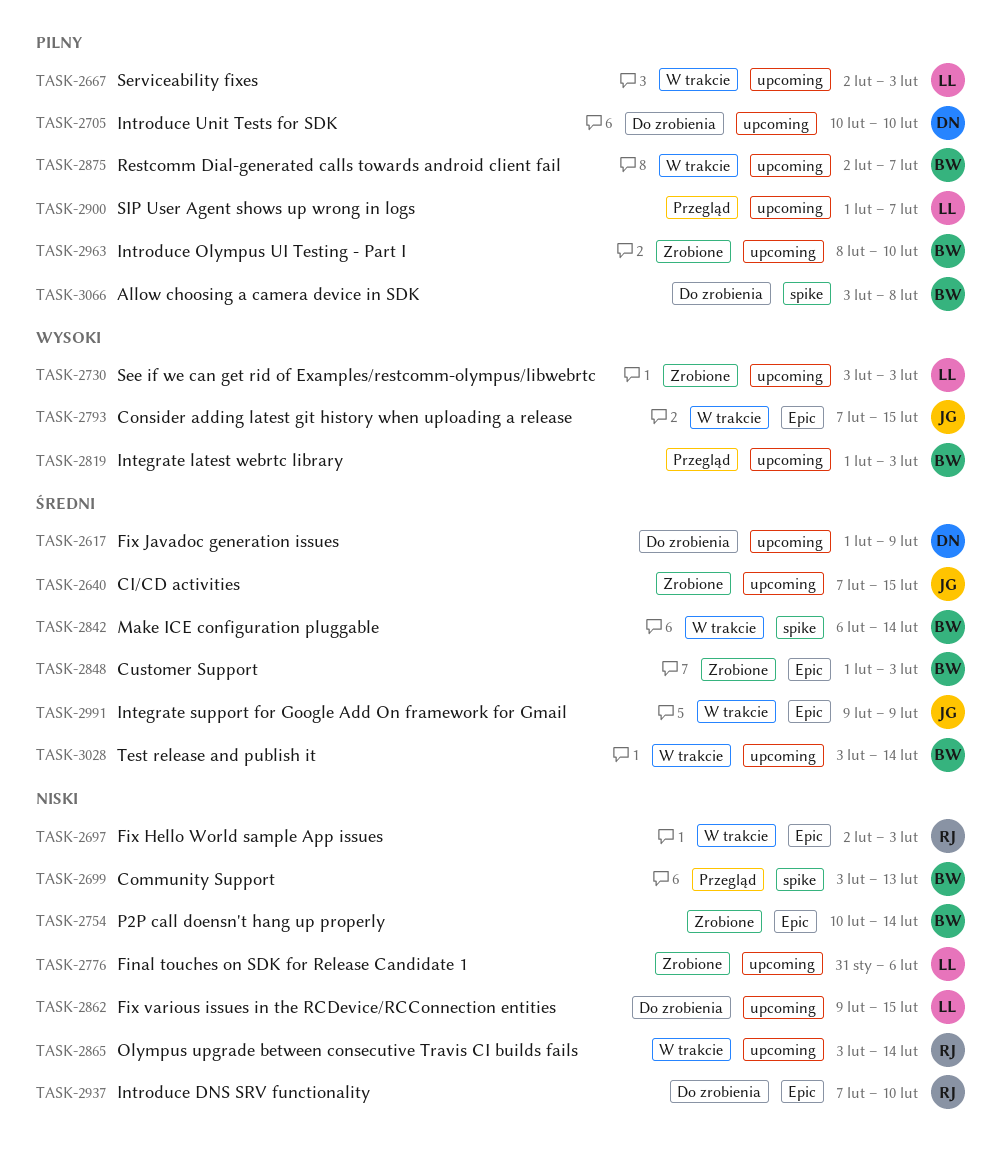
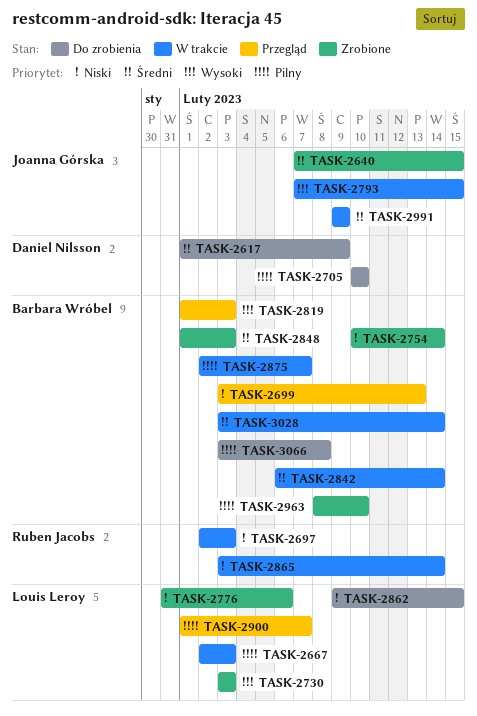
TASK-2937: present -> none

